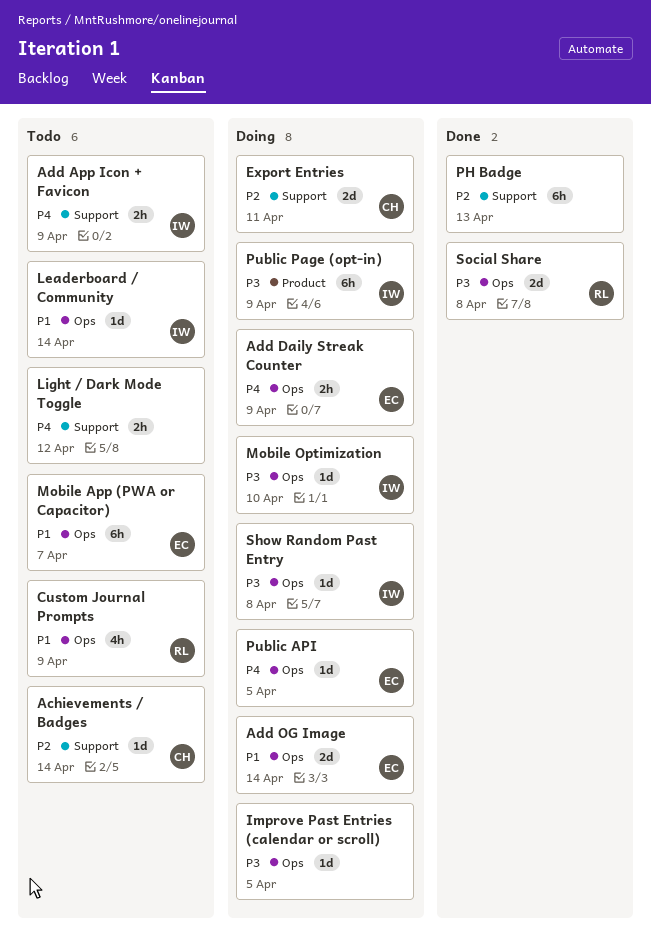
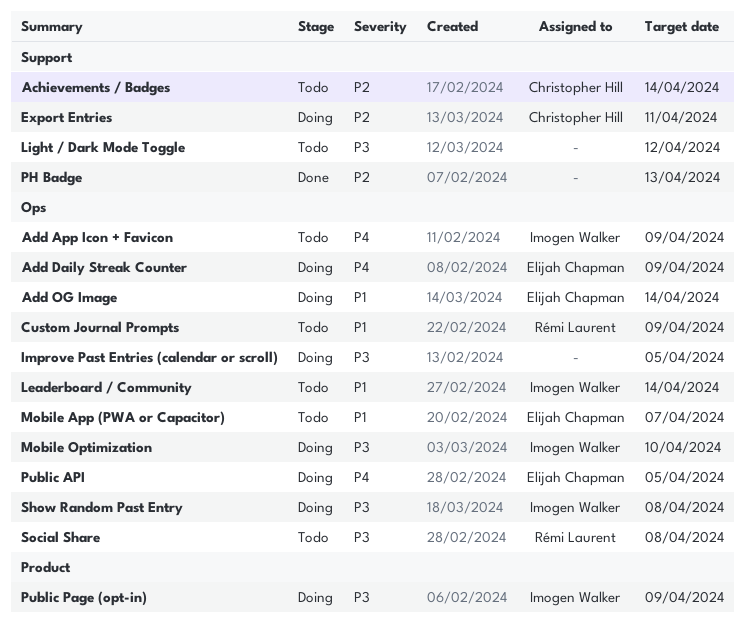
Add App Icon + Favicon, label: Support -> Ops
Light / Dark Mode Toggle, priority: P4 -> P3
Social Share, status: Done -> Todo

